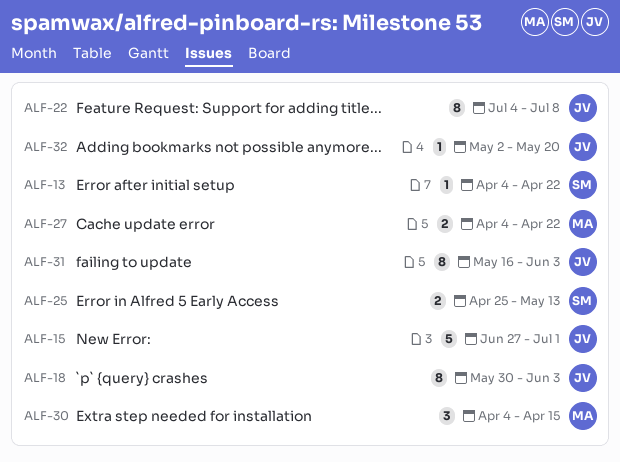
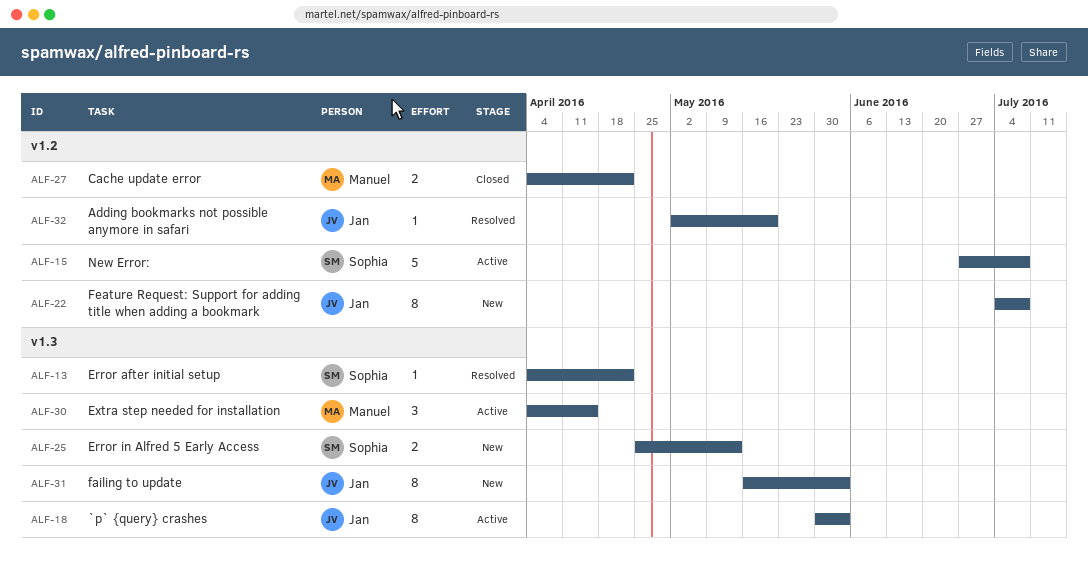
ALF-15, owner: Jan -> Sophia
ALF-15, due: Jul 1 -> Jul 8

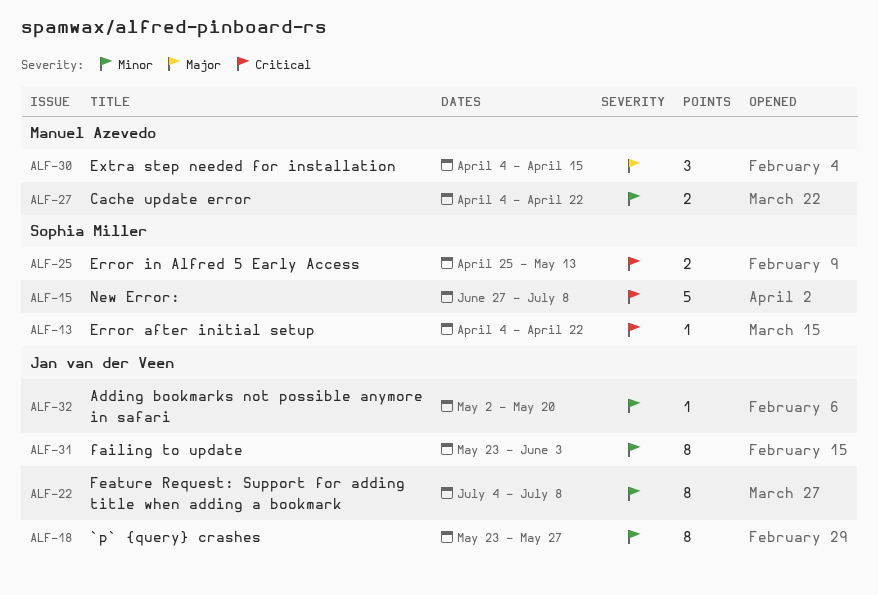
ALF-18, start: May 30 -> May 23
ALF-18, due: Jun 3 -> May 27
ALF-31, start: May 16 -> May 23

